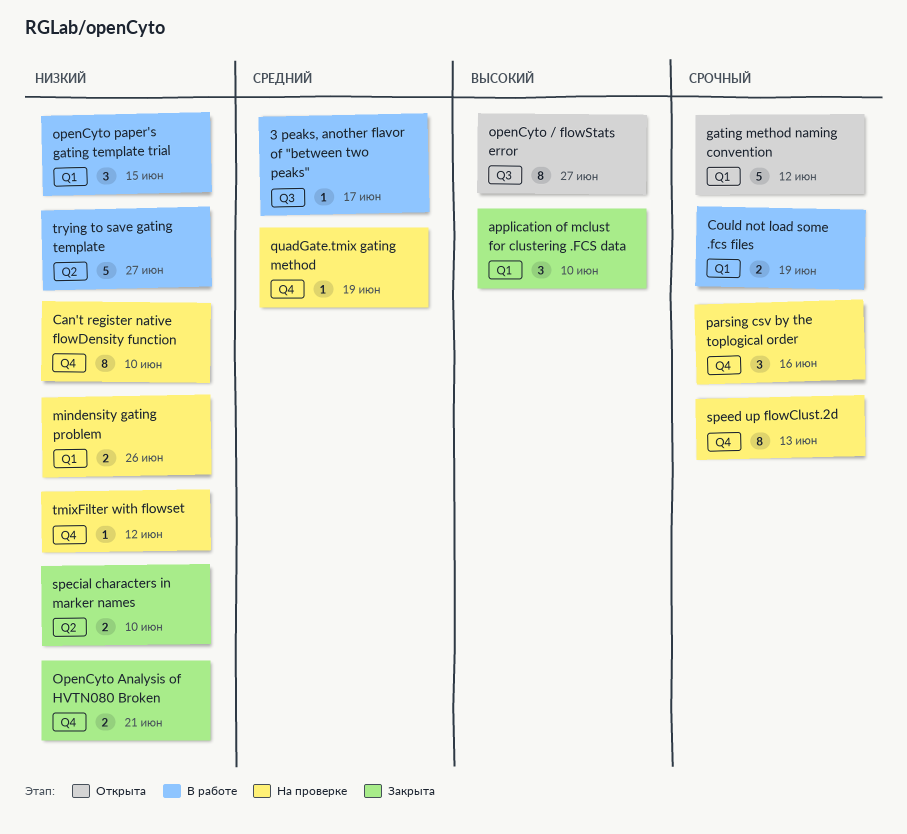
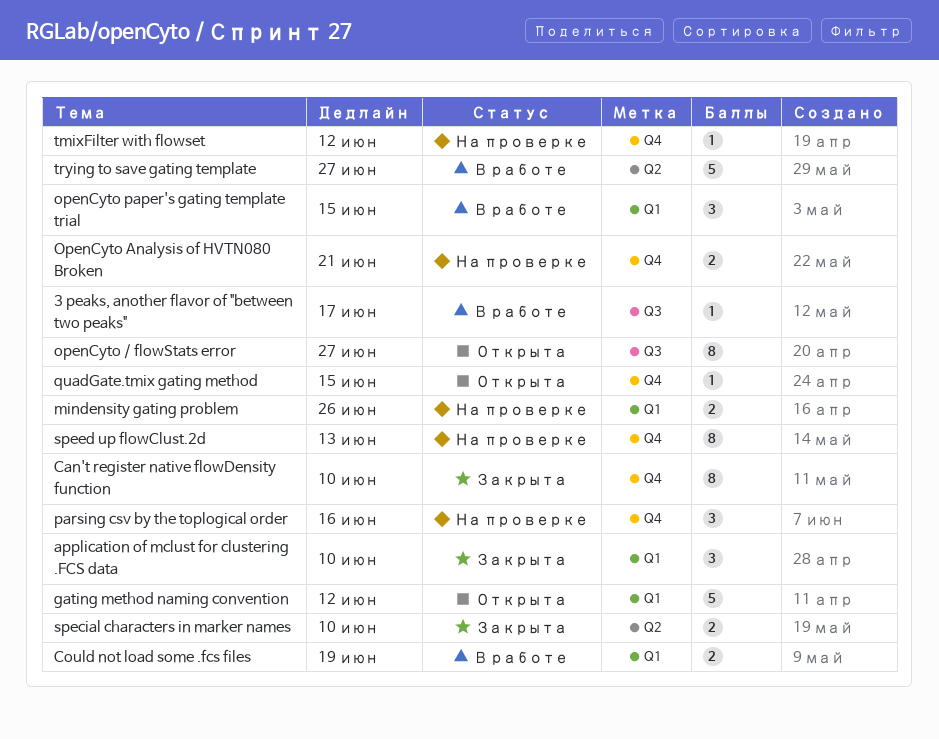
Can't register native flowDensity function, status: На проверке -> Закрыта
OpenCyto Analysis of HVTN080 Broken, status: Закрыта -> На проверке
quadGate.tmix gating method, status: На проверке -> Открыта
quadGate.tmix gating method, due: Jun 19 -> Jun 15

